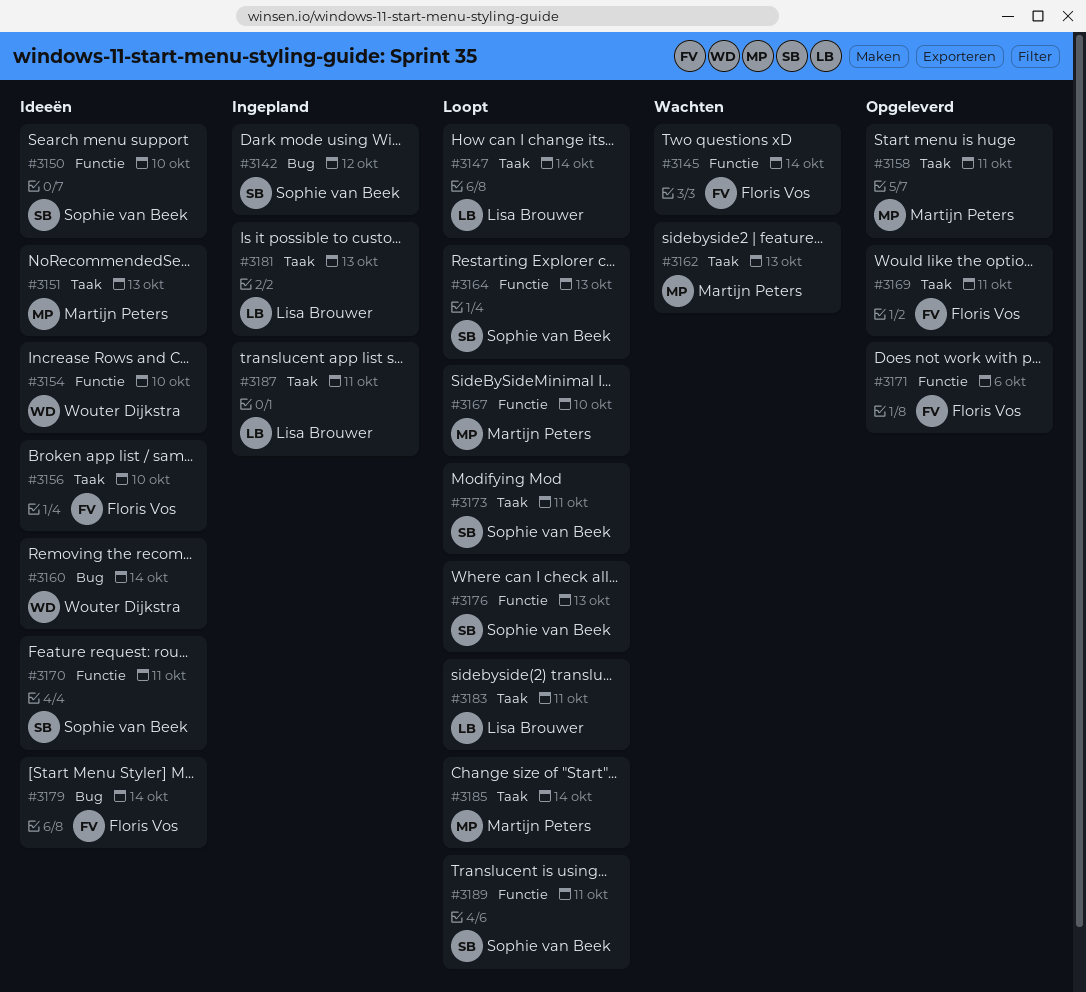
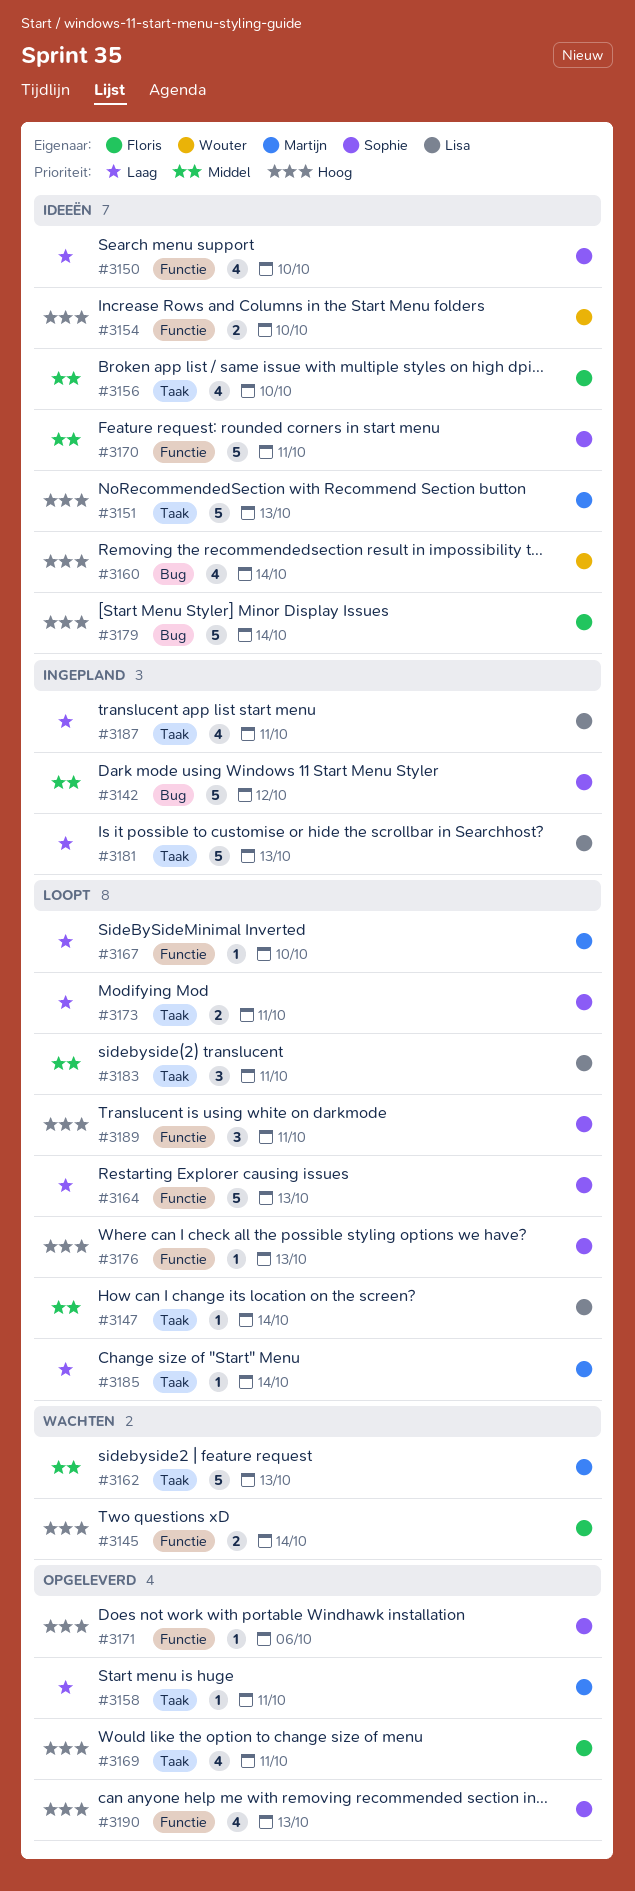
#3171, owner: Floris Vos -> Sophie van Beek
#3190: none -> present

